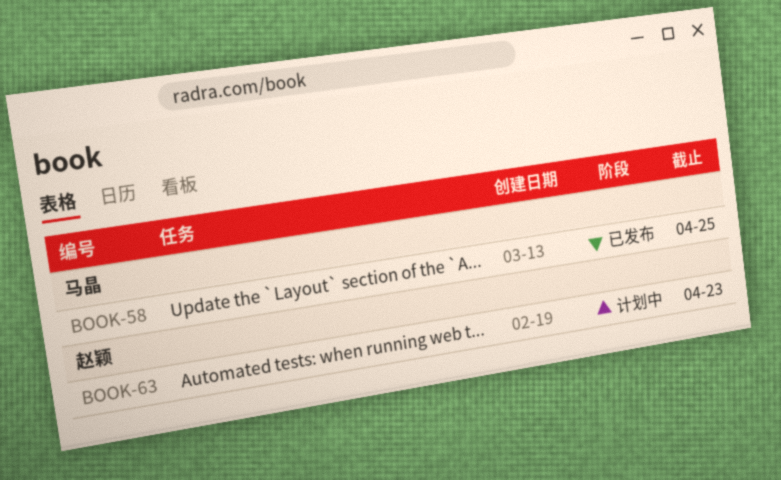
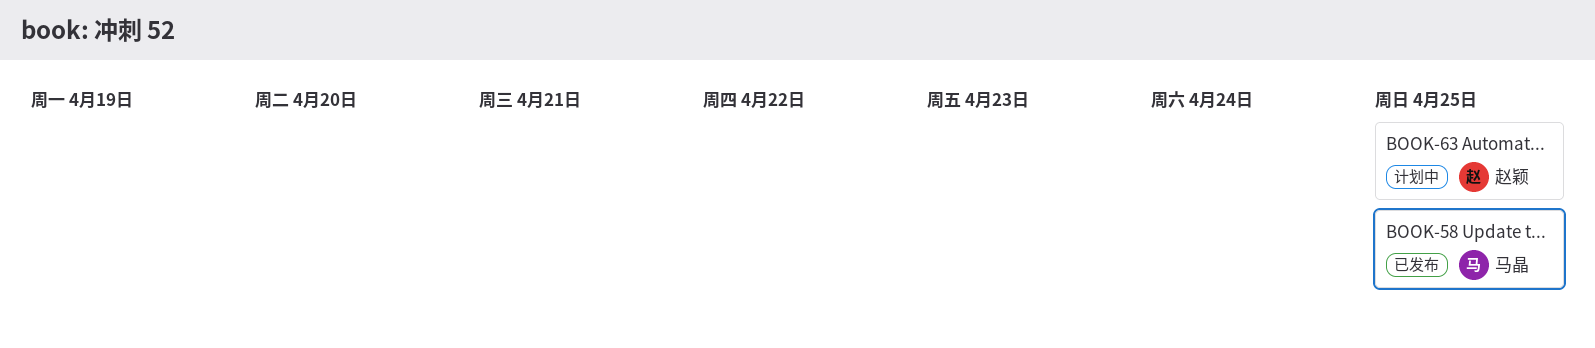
BOOK-63, due: Apr 23 -> Apr 25

